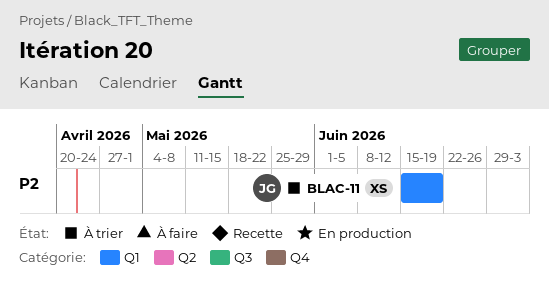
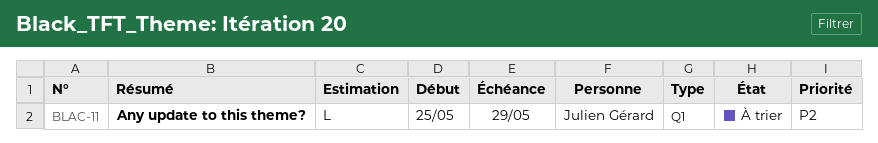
BLAC-11, estimate: XS -> L
BLAC-11, start: Jun 15 -> May 25
BLAC-11, due: Jun 19 -> May 29

